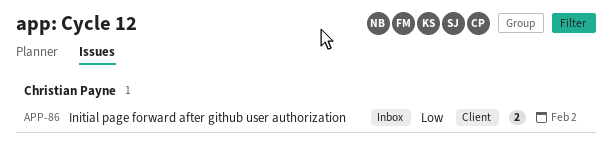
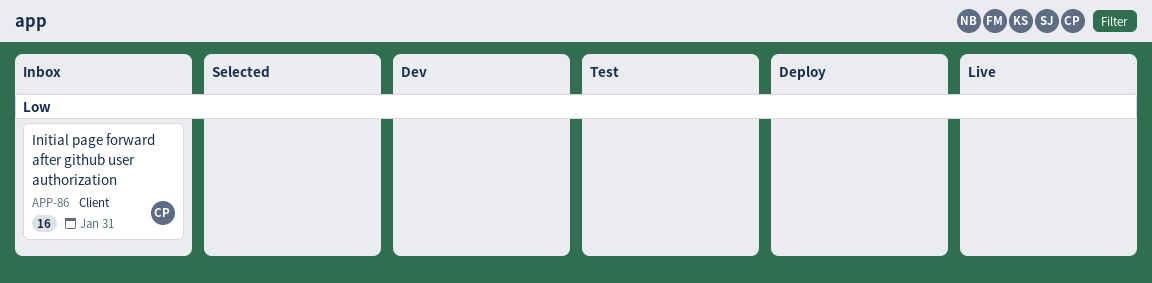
APP-86, estimate: 2 -> 16
APP-86, due: Feb 2 -> Jan 31

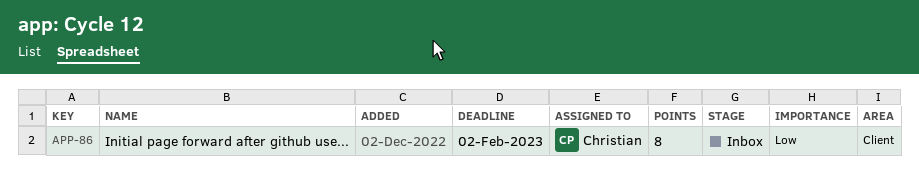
APP-86, estimate: 16 -> 8
APP-86, due: Jan 31 -> Feb 2

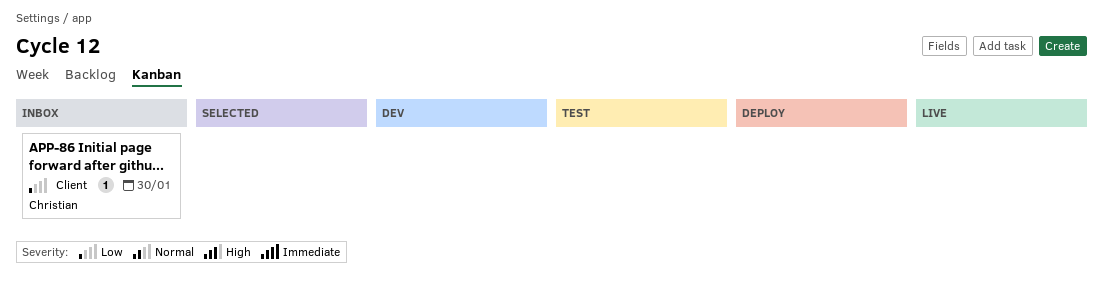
APP-86, estimate: 8 -> 1
APP-86, due: Feb 2 -> Jan 30

